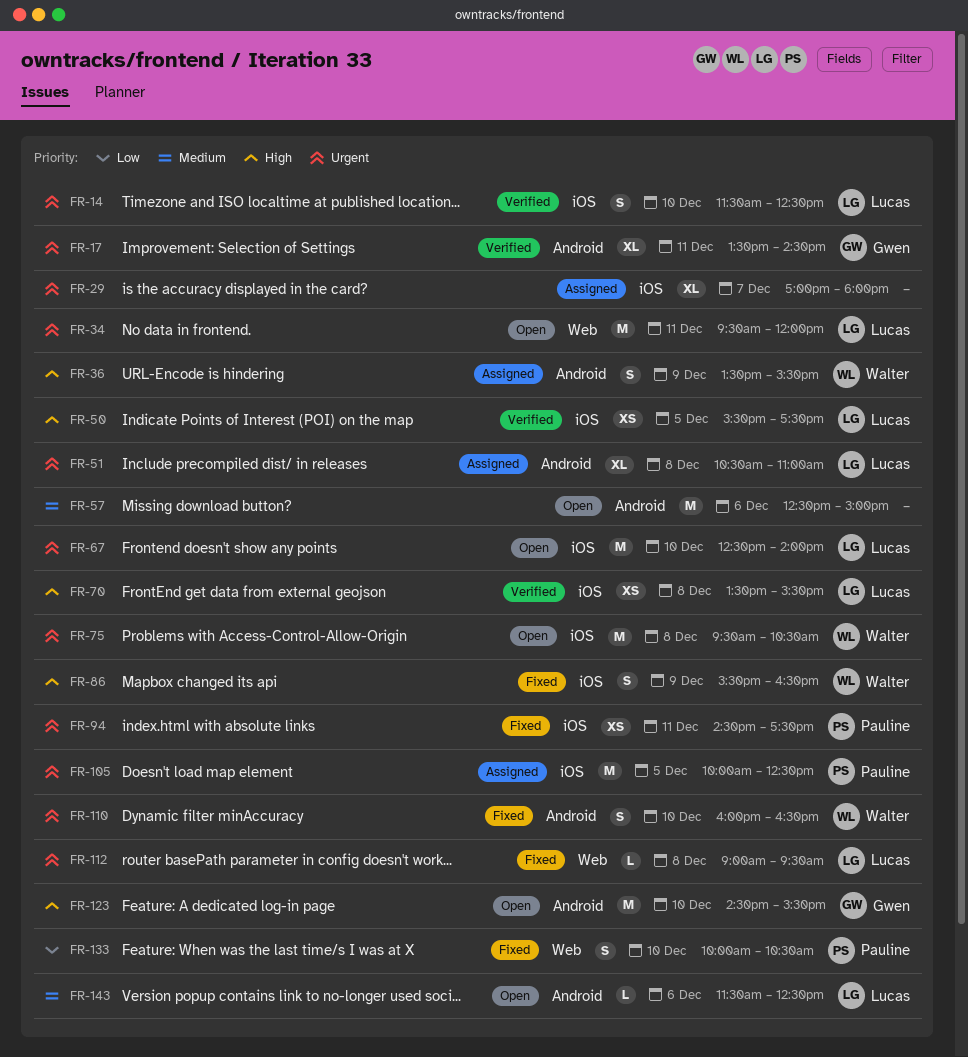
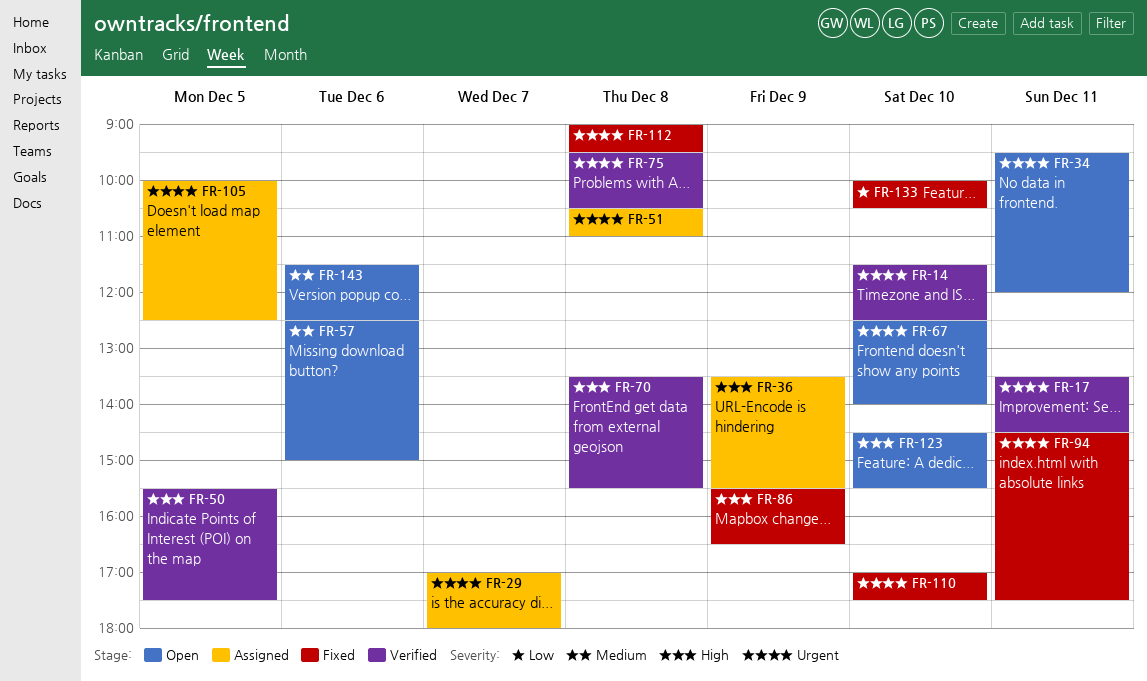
FR-75, status: Open -> Verified
FR-110, begins: 16:00 -> 17:00
FR-110, ends: 16:30 -> 17:30

